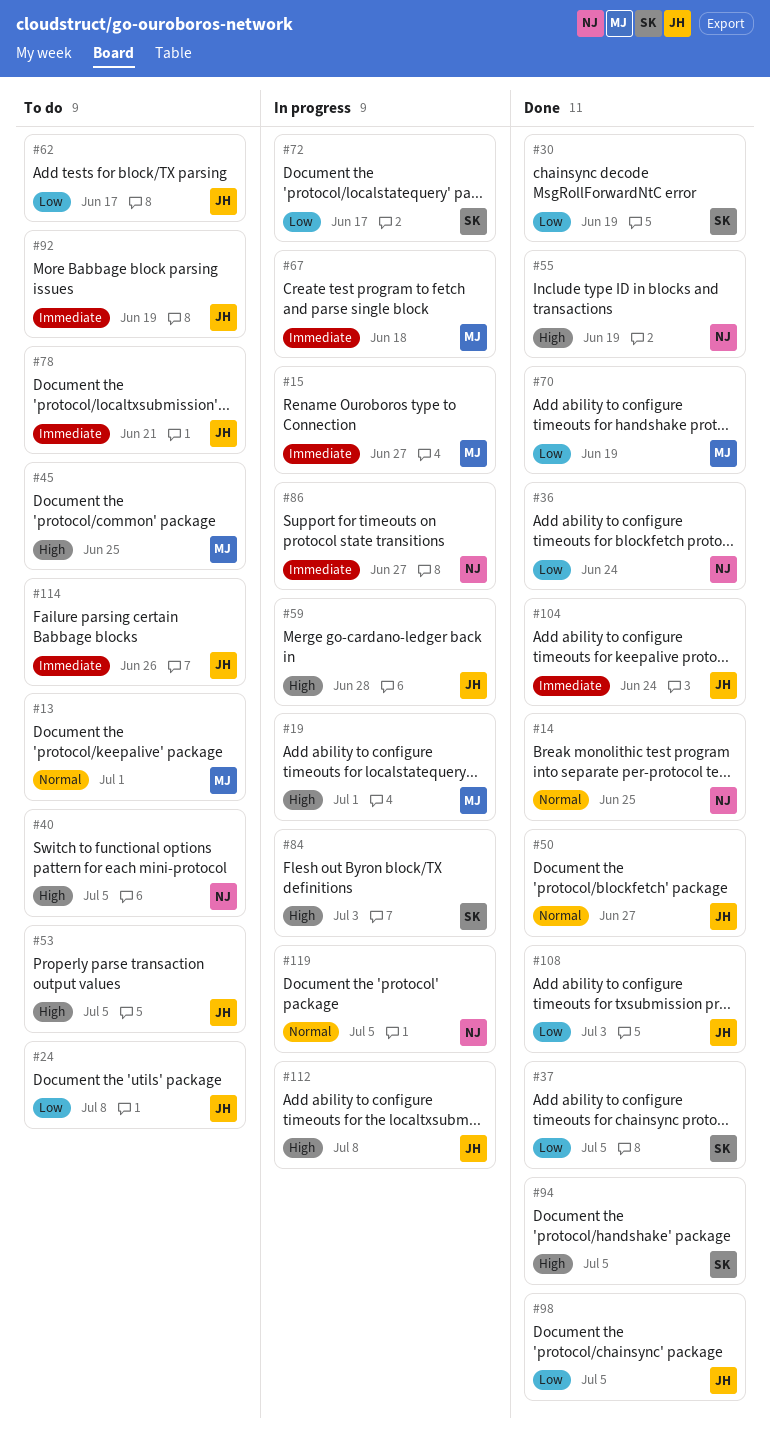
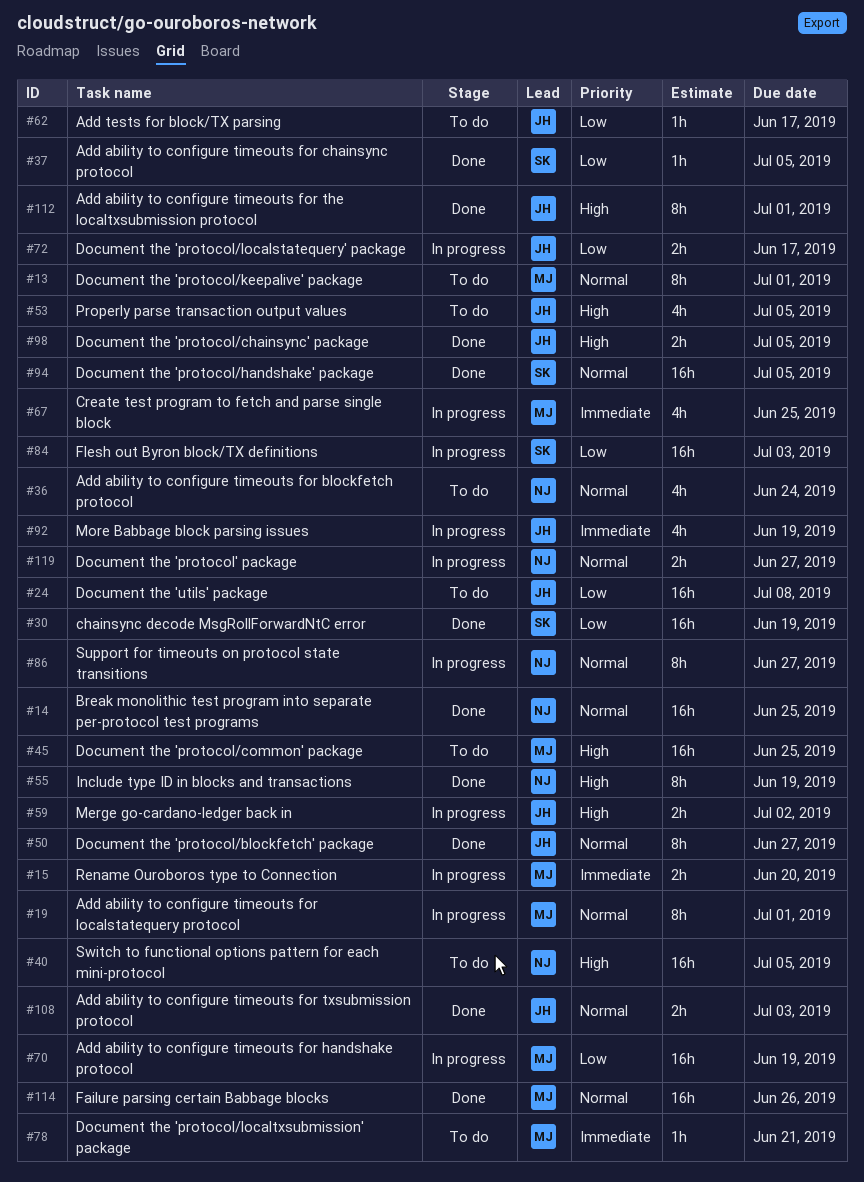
#15, due: Jun 27 -> Jun 20
#19, priority: High -> Normal
#36, status: Done -> To do
#36, priority: Low -> Normal
#59, due: Jun 28 -> Jul 2
#67, due: Jun 18 -> Jun 25
#70, status: Done -> In progress
#72, owner: SK -> JH
#78, owner: JH -> MJ
#84, priority: High -> Low
#86, priority: Immediate -> Normal
#92, status: To do -> In progress
#94, priority: High -> Normal
#98, priority: Low -> High
#104: present -> none
#108, priority: Low -> Normal
#112, status: In progress -> Done
#112, due: Jul 8 -> Jul 1
#114, status: To do -> Done
#114, owner: JH -> MJ
#114, priority: Immediate -> Normal
#119, due: Jul 5 -> Jun 27

